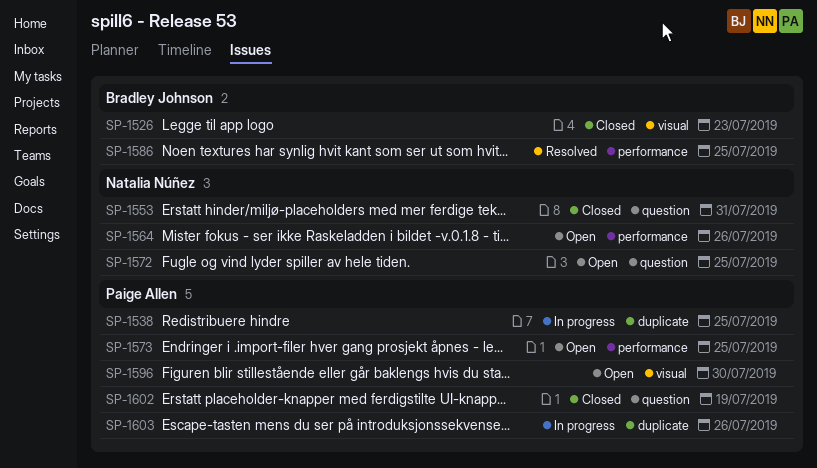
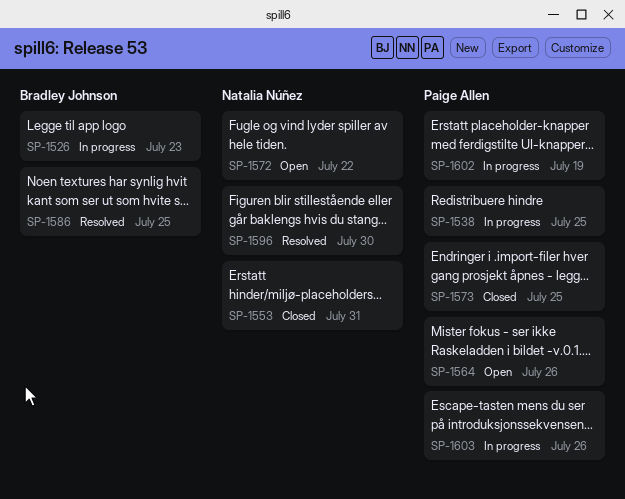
SP-1526, status: Closed -> In progress
SP-1564, owner: Natalia Núñez -> Paige Allen
SP-1572, due: Jul 25 -> Jul 22
SP-1573, status: Open -> Closed
SP-1596, status: Open -> Resolved
SP-1596, owner: Paige Allen -> Natalia Núñez
SP-1602, status: Closed -> In progress

